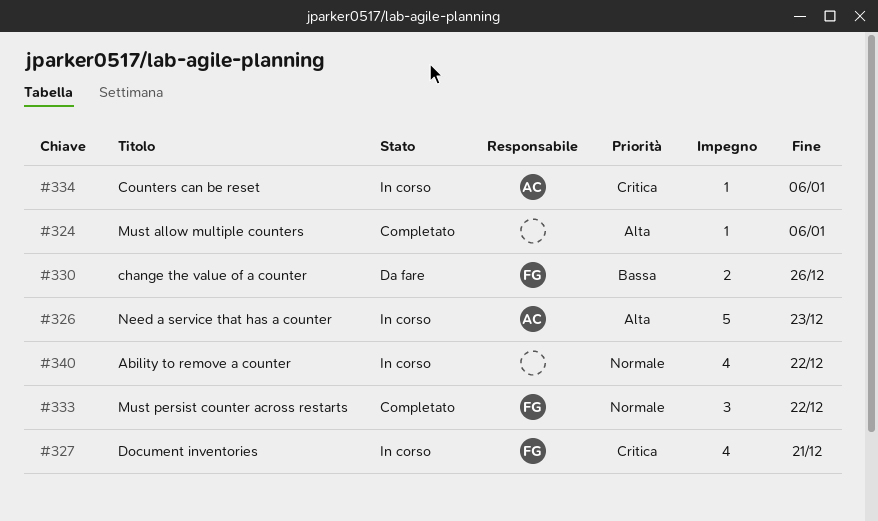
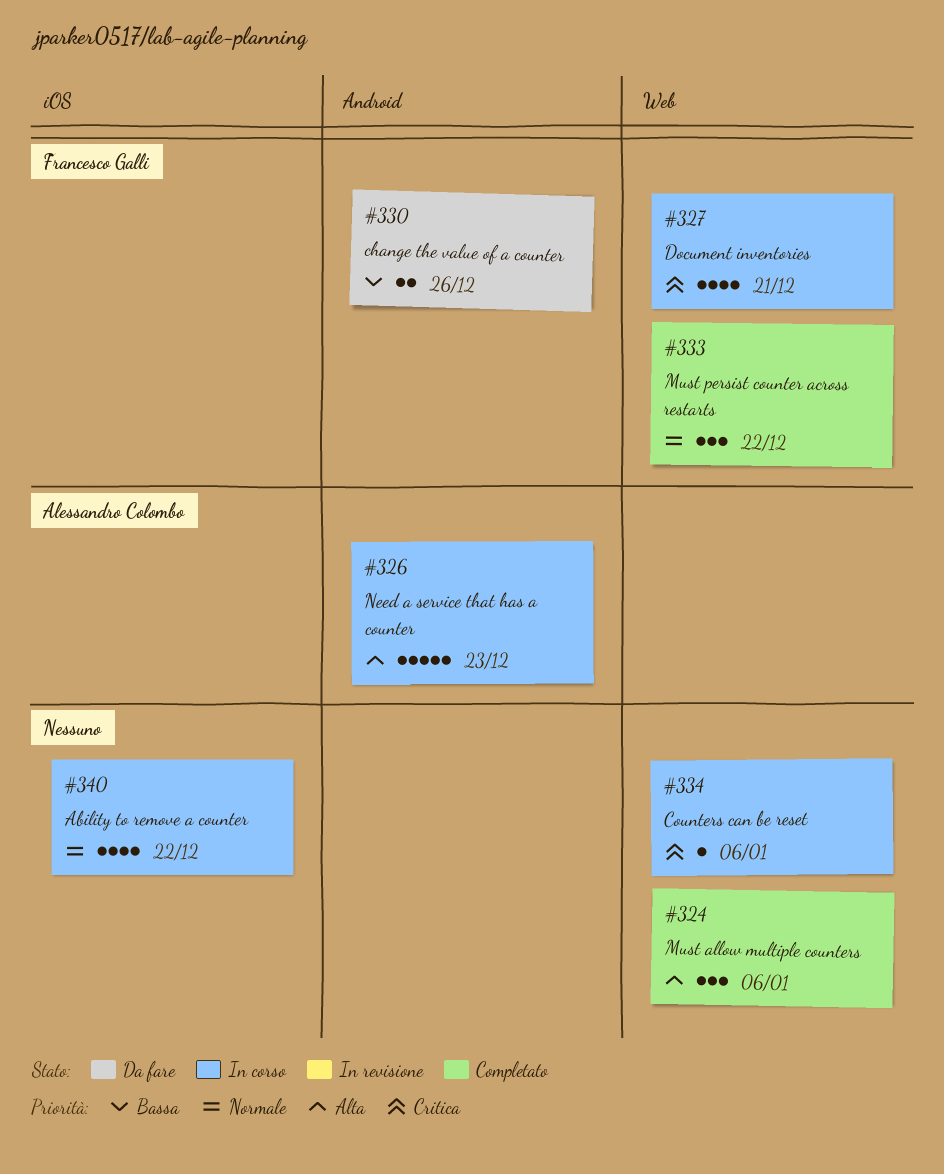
#324, estimate: 1 -> 3
#334, owner: Alessandro Colombo -> none

